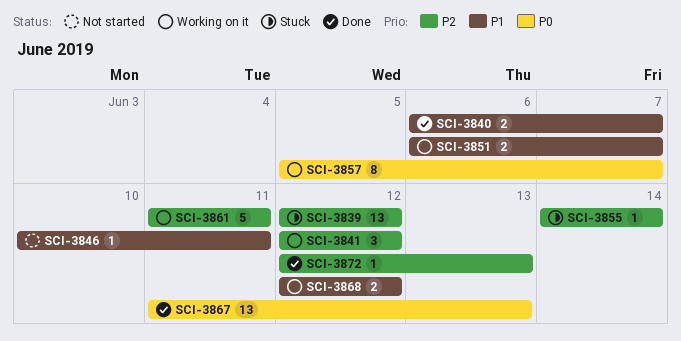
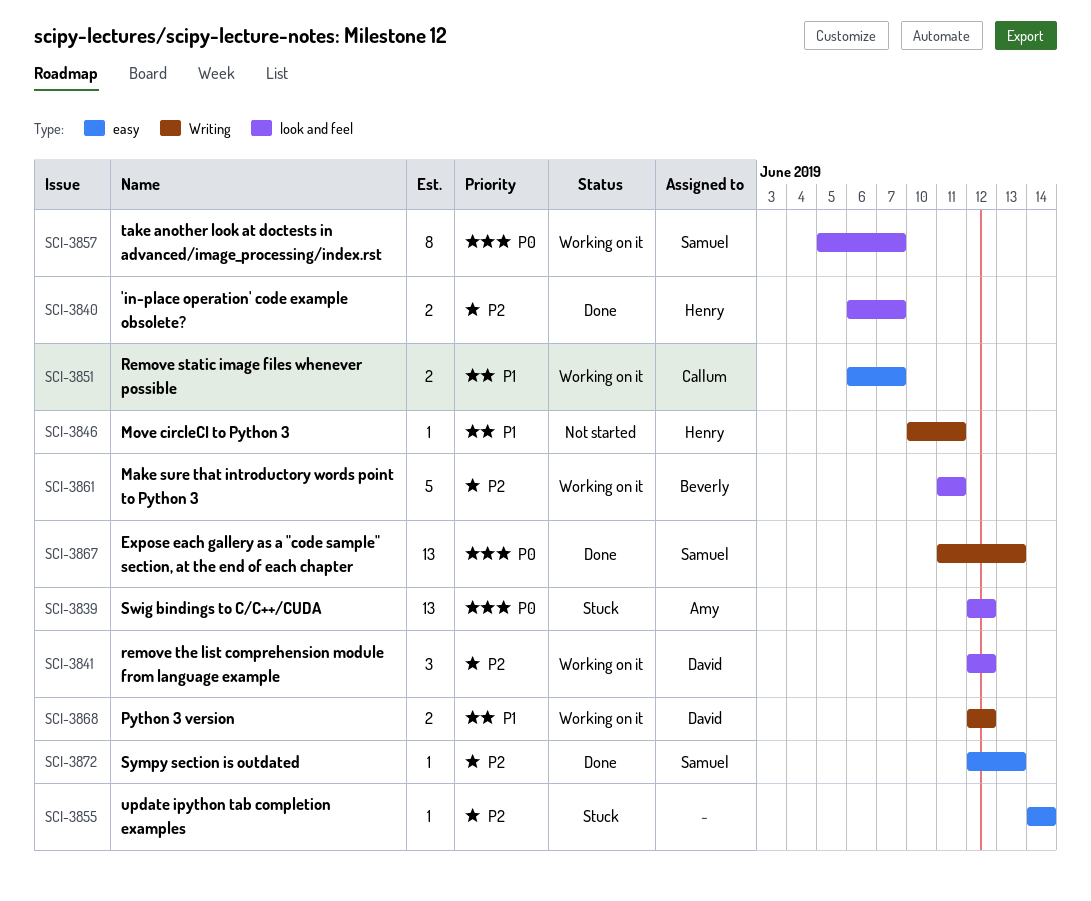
SCI-3839, priority: P2 -> P0
SCI-3840, priority: P1 -> P2

